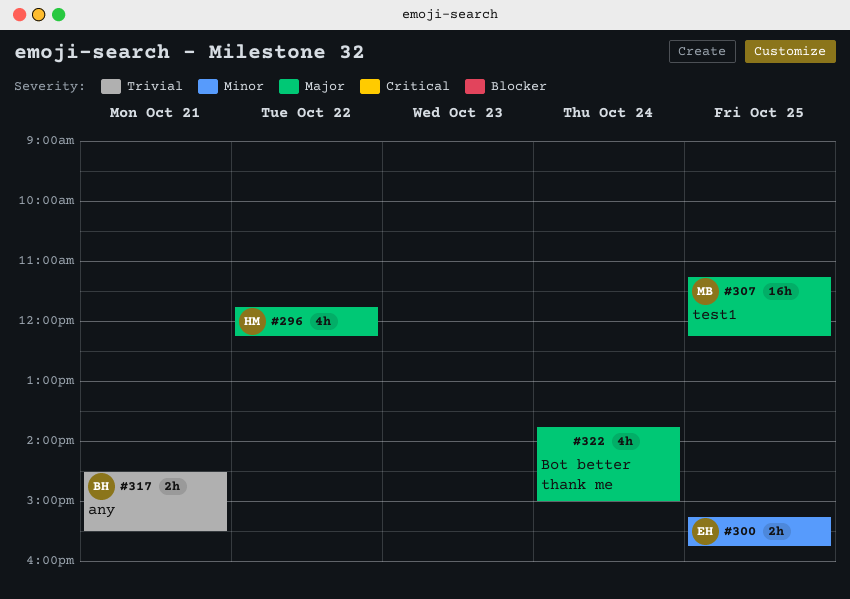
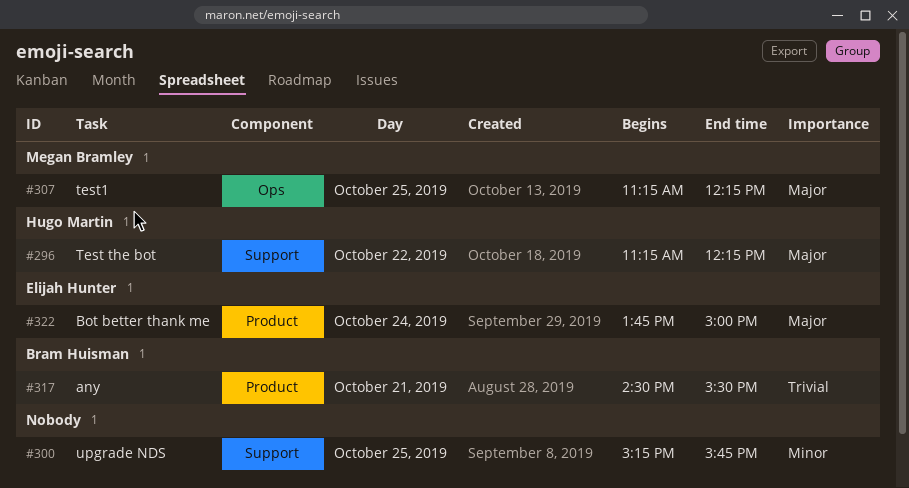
#296, begins: 11:45 -> 11:15
#300, owner: Elijah Hunter -> none
#322, owner: none -> Elijah Hunter

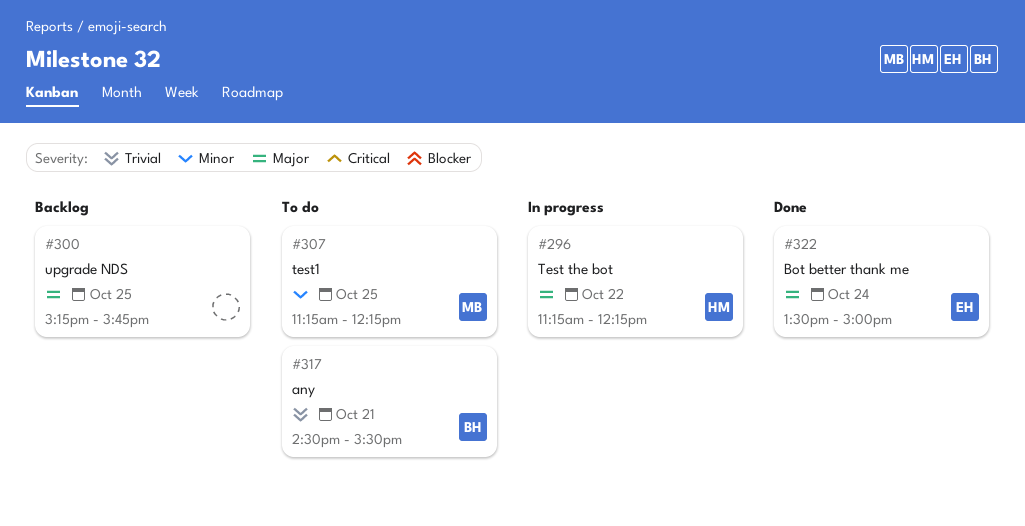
#300, priority: Minor -> Major
#307, priority: Major -> Minor
#322, begins: 13:45 -> 13:30

